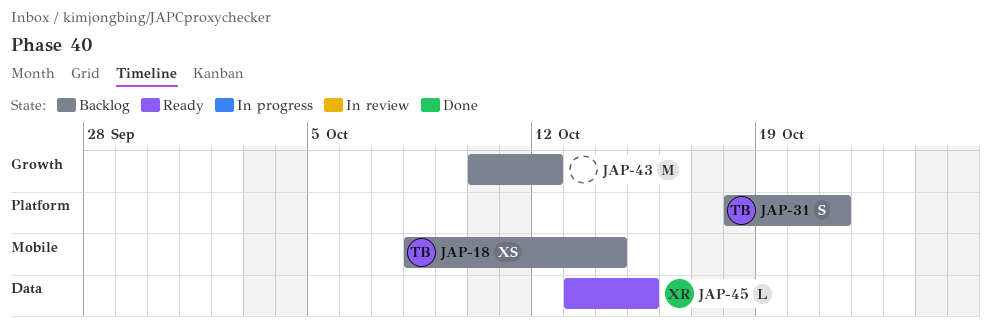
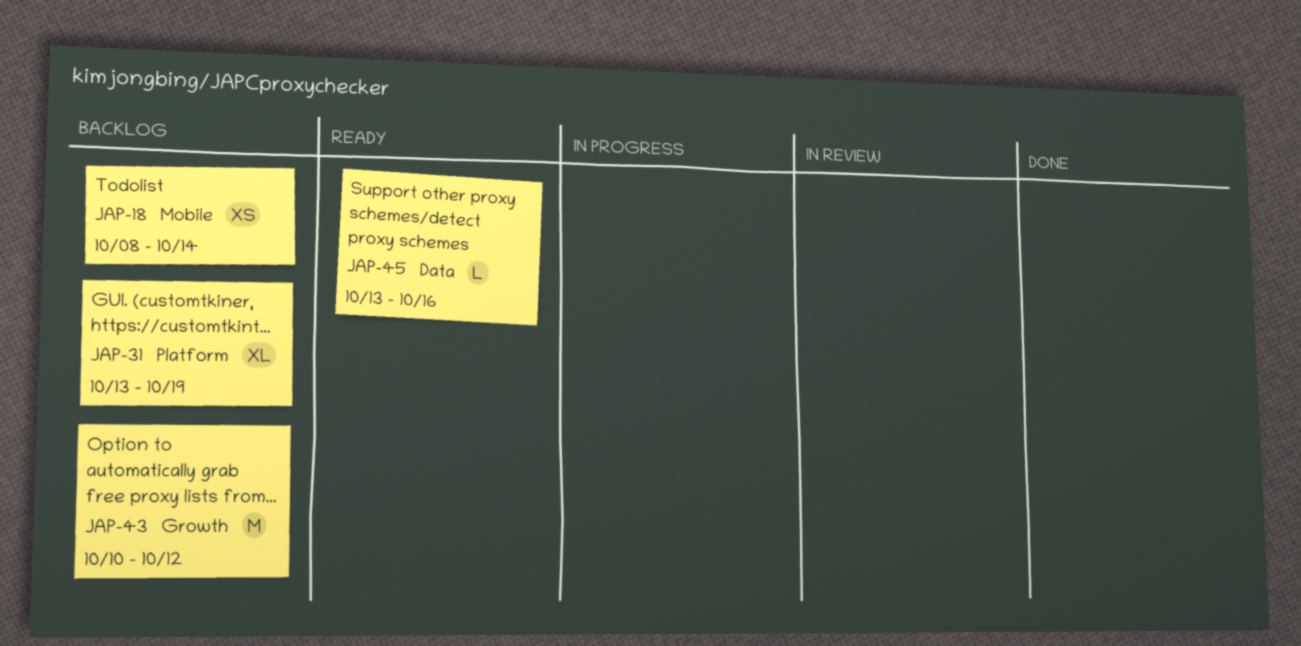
JAP-31, estimate: S -> XL
JAP-31, start: Oct 18 -> Oct 13
JAP-31, due: Oct 21 -> Oct 19
JAP-45, due: Oct 15 -> Oct 16

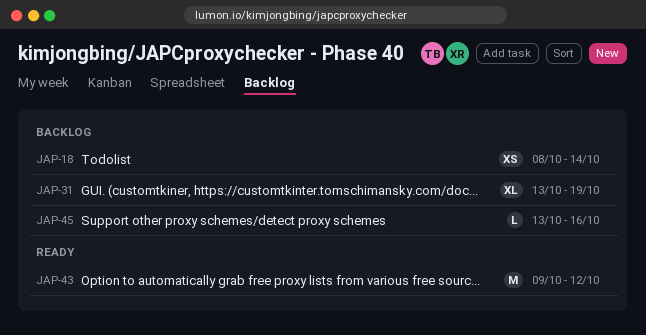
JAP-43, status: Backlog -> Ready
JAP-43, start: Oct 10 -> Oct 9
JAP-45, status: Ready -> Backlog

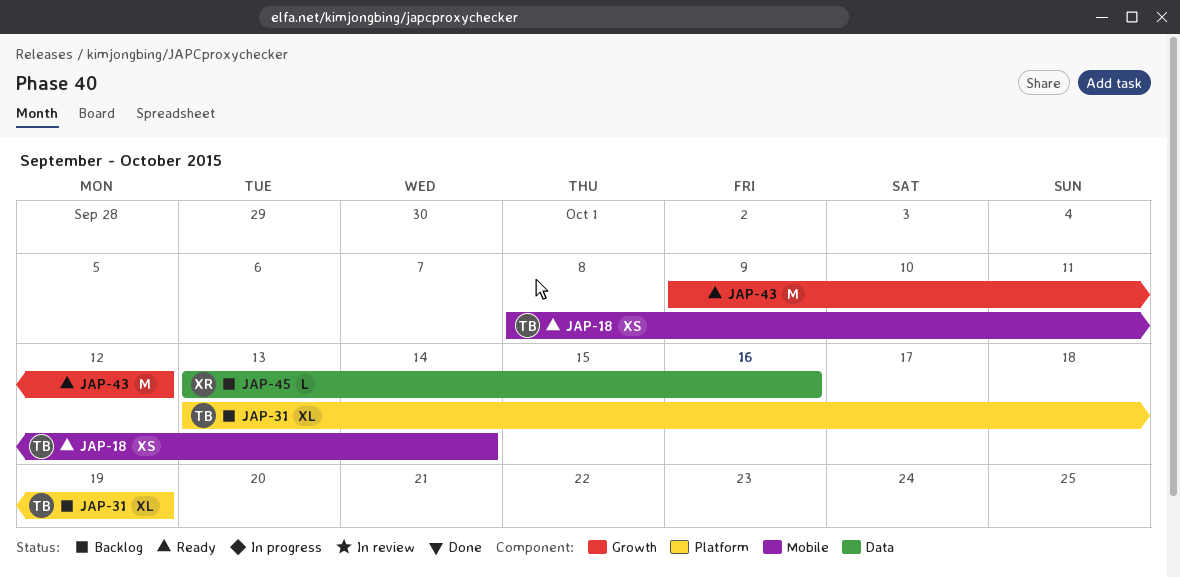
JAP-18, status: Backlog -> Ready

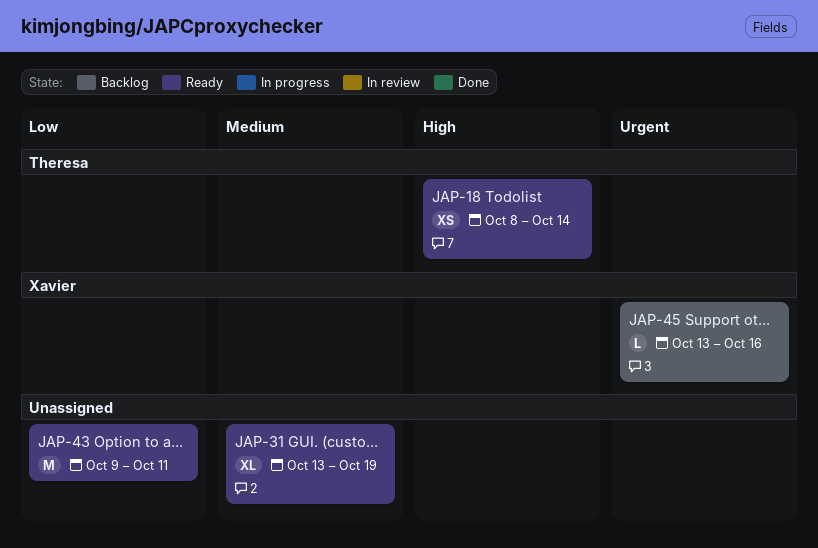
JAP-31, status: Backlog -> Ready
JAP-31, owner: Theresa -> none
JAP-43, due: Oct 12 -> Oct 11

